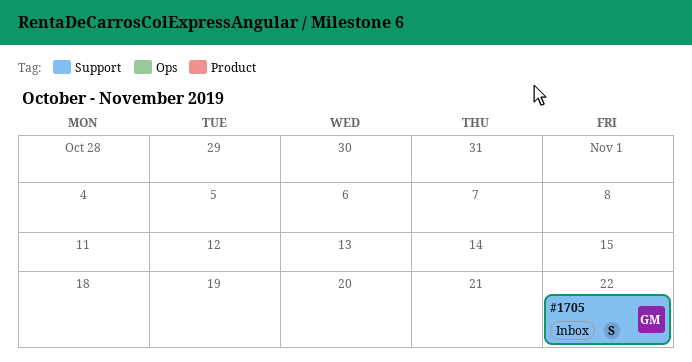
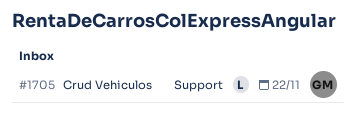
#1705, estimate: S -> L

